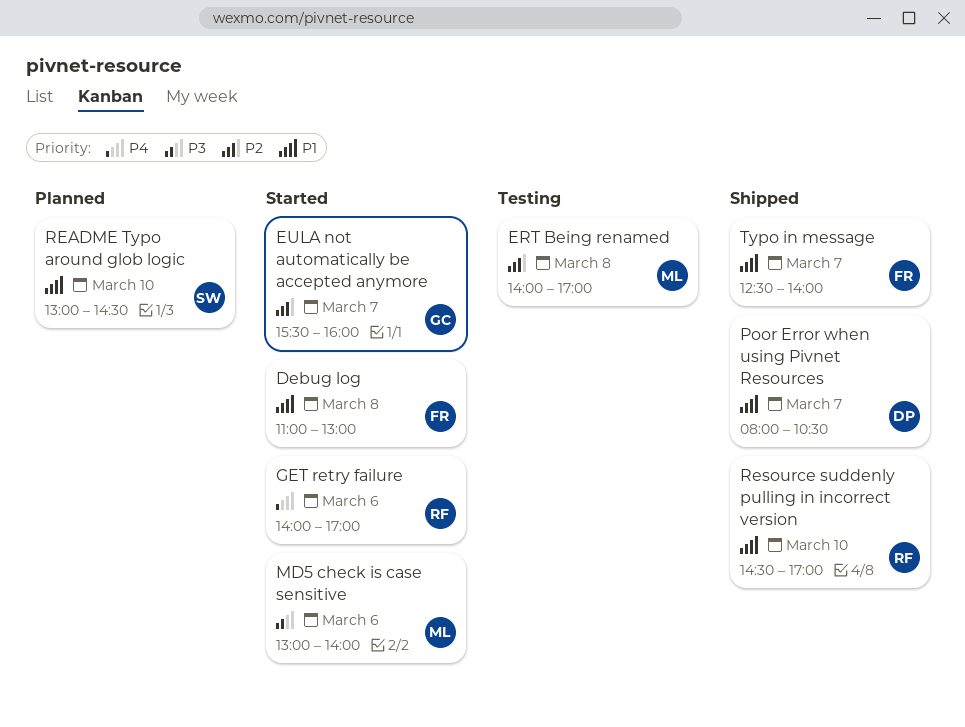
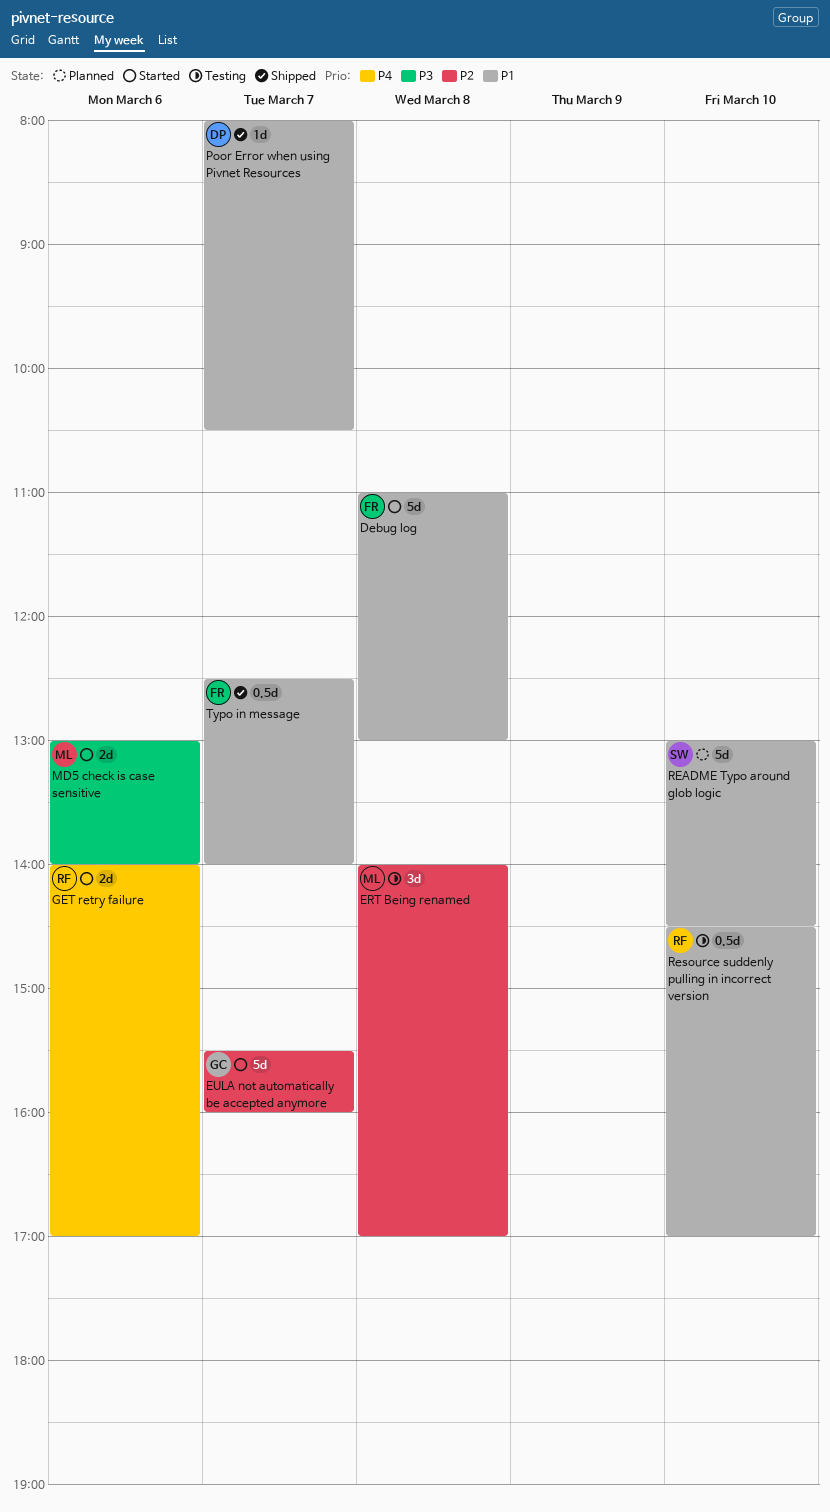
Resource suddenly pulling in incorrect version, status: Shipped -> Testing

